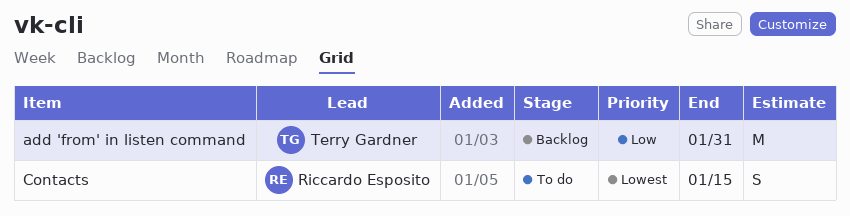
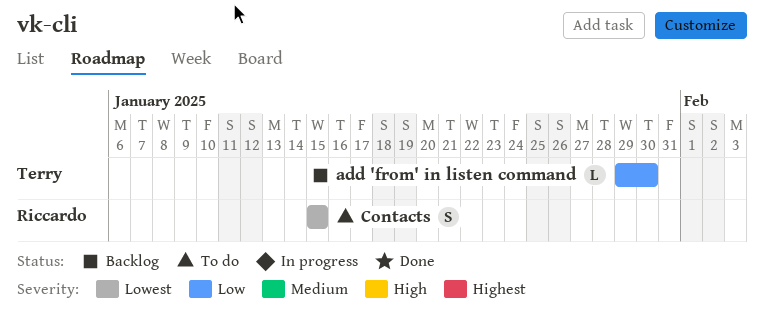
add 'from' in listen command, estimate: M -> L
add 'from' in listen command, due: Jan 31 -> Jan 30

